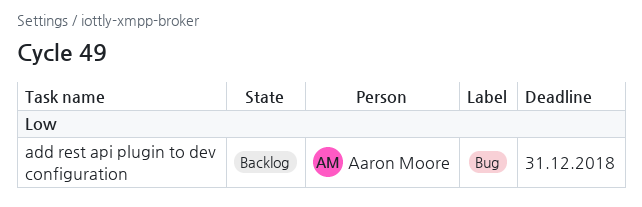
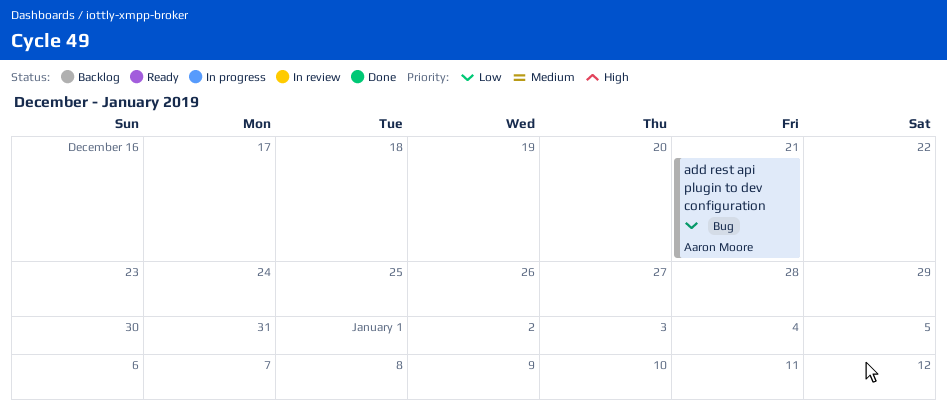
add rest api plugin to dev configuration, due: Dec 31 -> Dec 21

